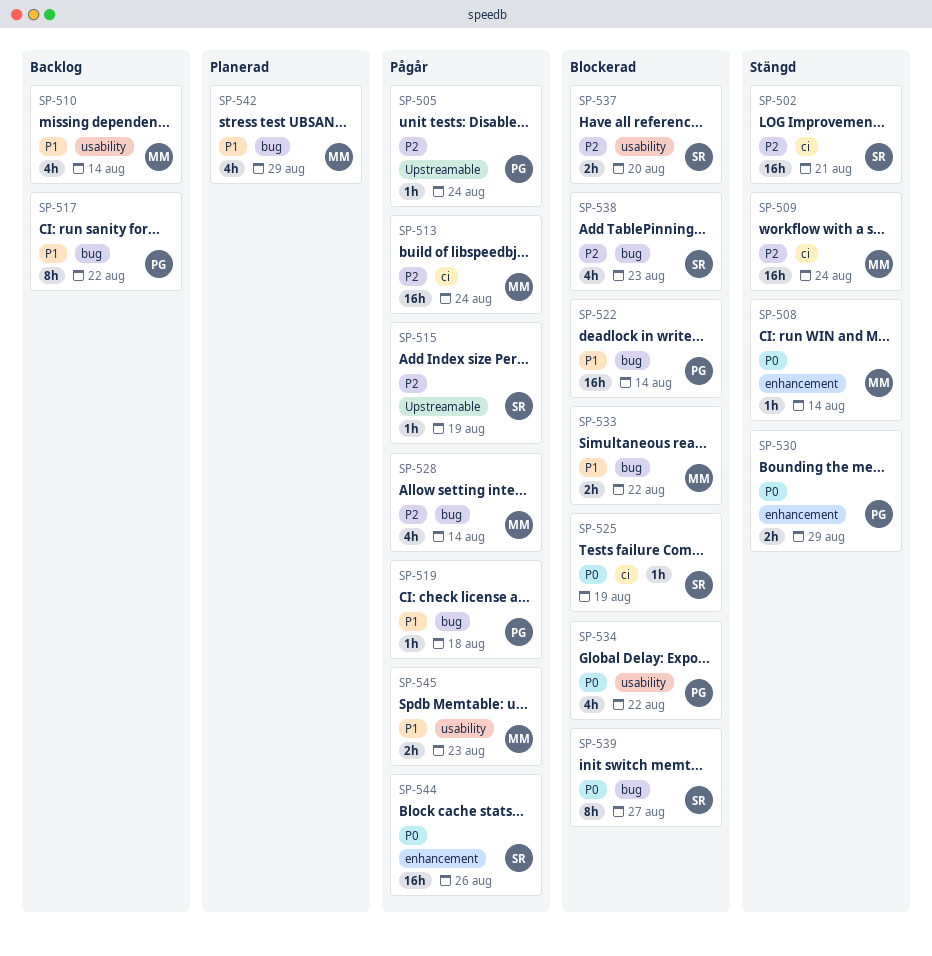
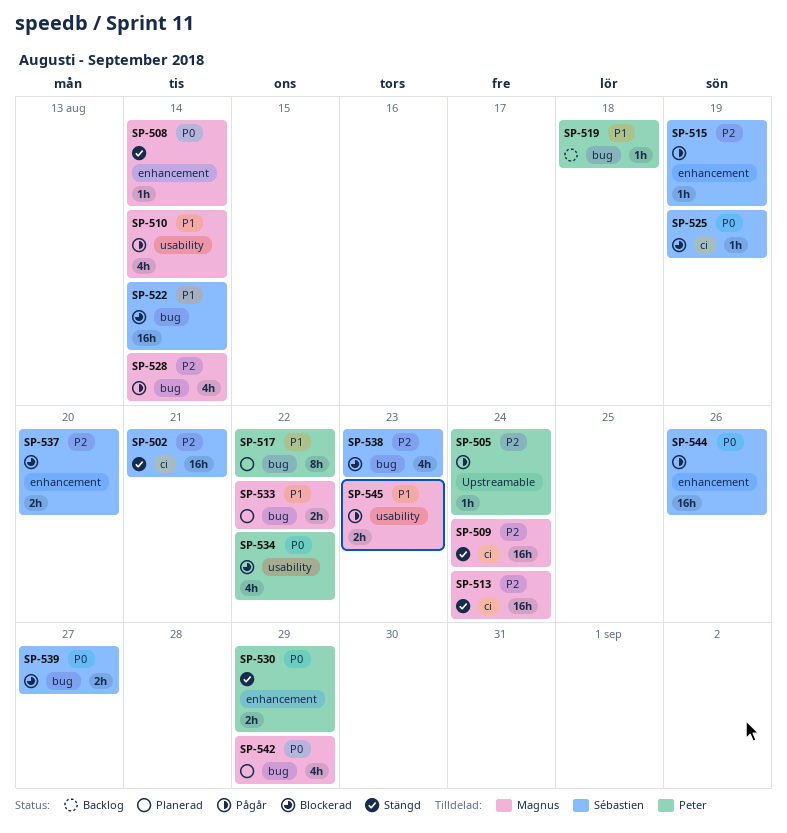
SP-510, status: Backlog -> Pågår
SP-513, status: Pågår -> Stängd
SP-515, label: Upstreamable -> enhancement
SP-517, status: Backlog -> Planerad
SP-519, status: Pågår -> Backlog
SP-522, owner: Peter -> Sébastien
SP-533, status: Blockerad -> Planerad
SP-537, label: usability -> enhancement
SP-539, estimate: 8h -> 2h
SP-542, priority: P1 -> P0

